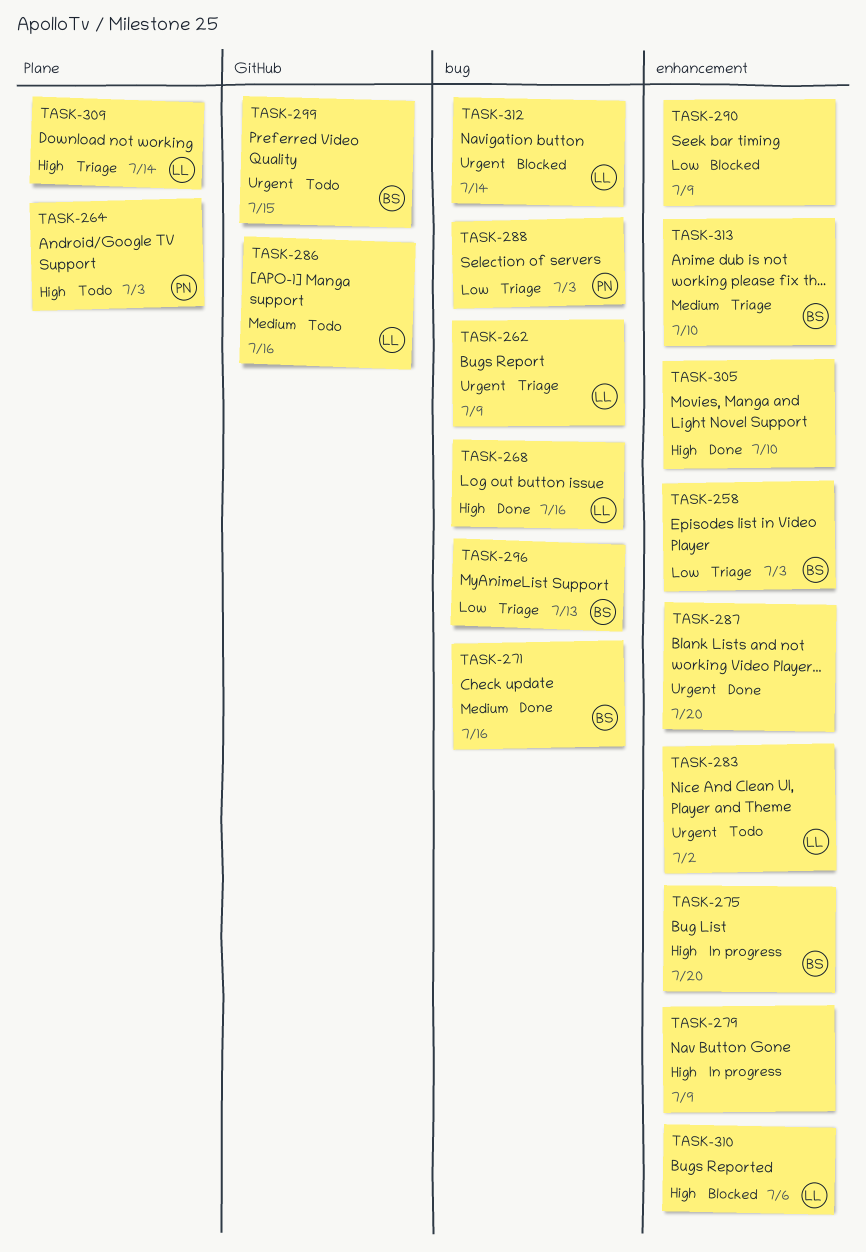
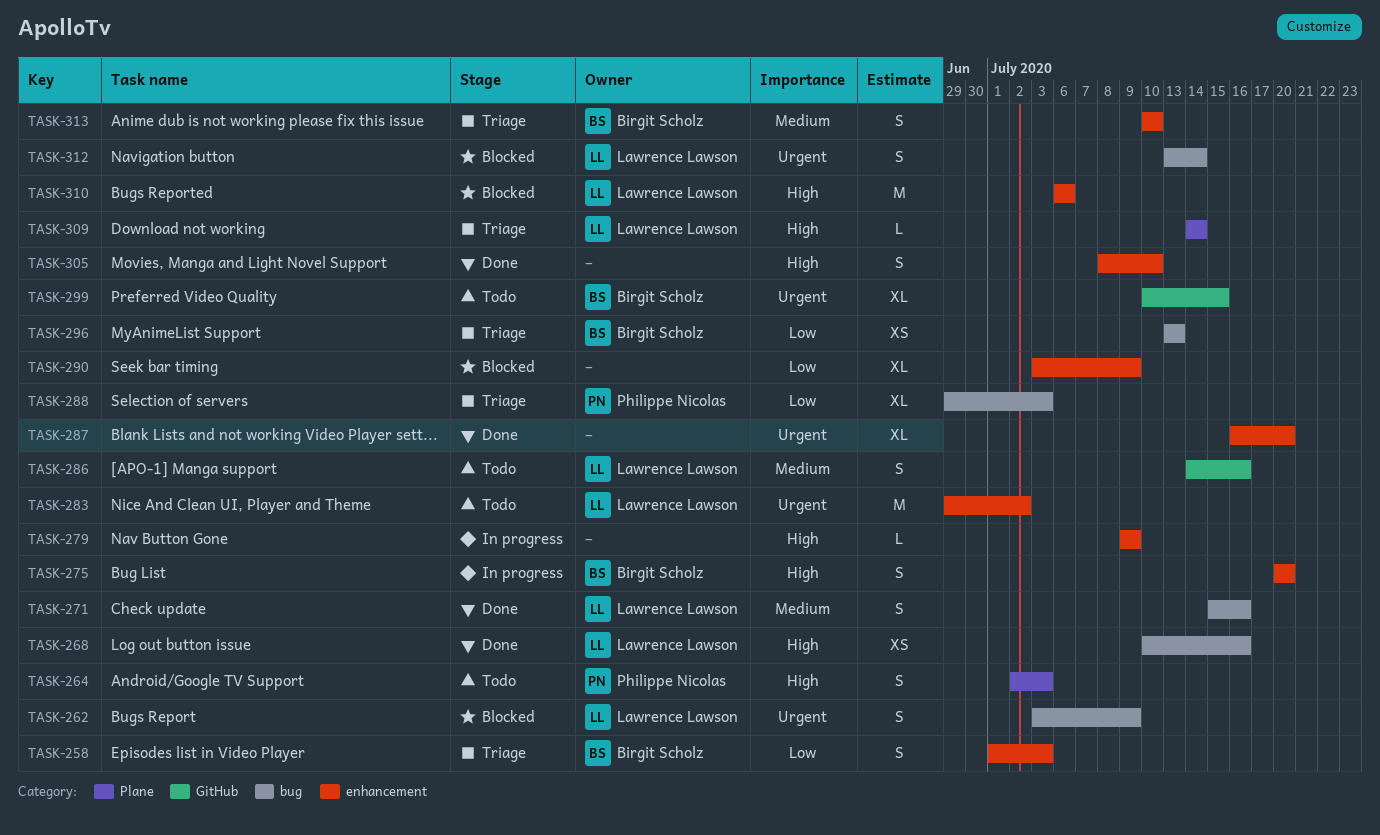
TASK-262, status: Triage -> Blocked
TASK-271, owner: Birgit Scholz -> Lawrence Lawson

